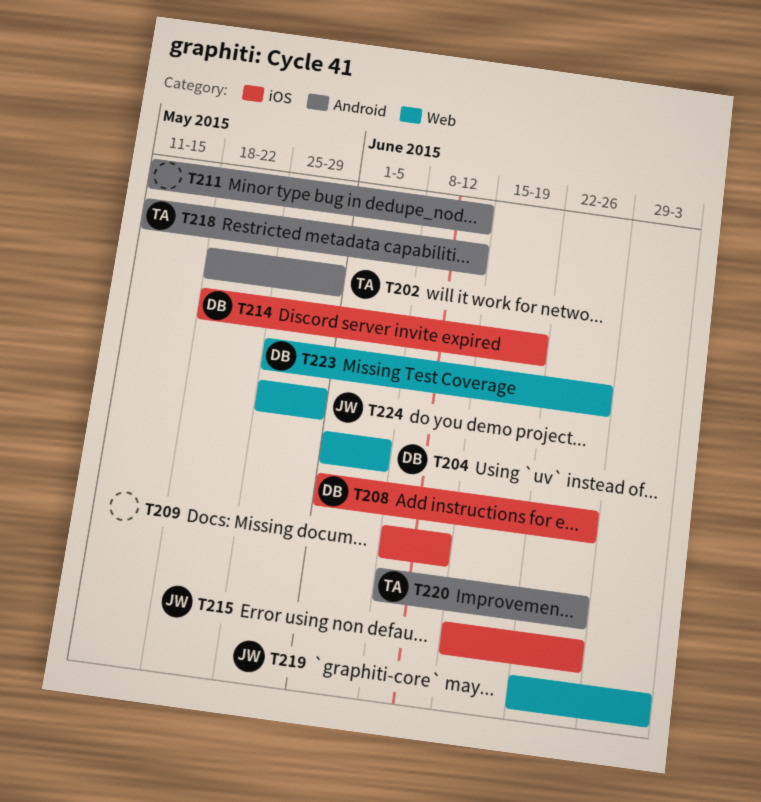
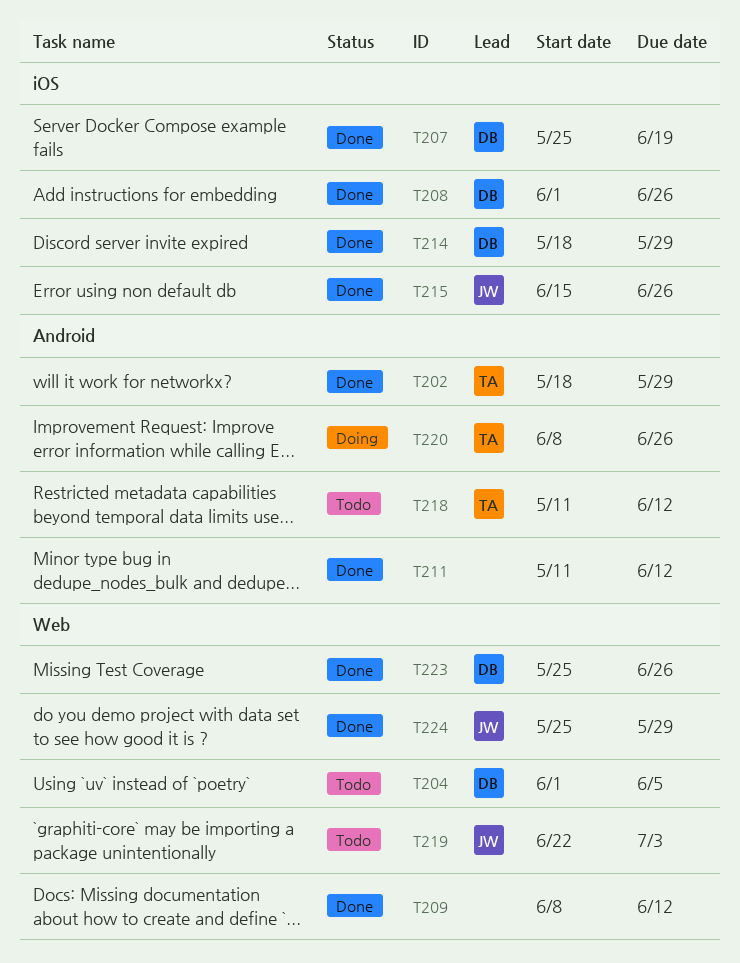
T207: none -> present
T209, label: iOS -> Web
T214, due: Jun 19 -> May 29

